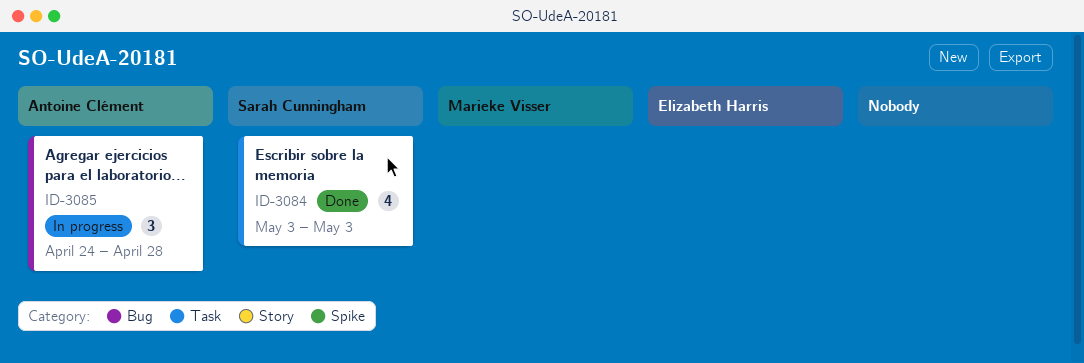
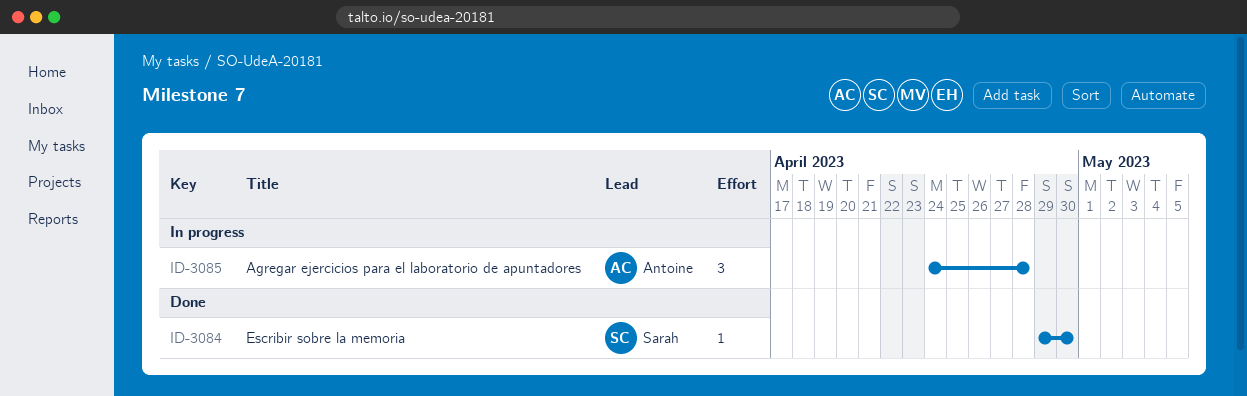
ID-3084, estimate: 4 -> 1
ID-3084, start: May 3 -> Apr 29
ID-3084, due: May 3 -> Apr 30

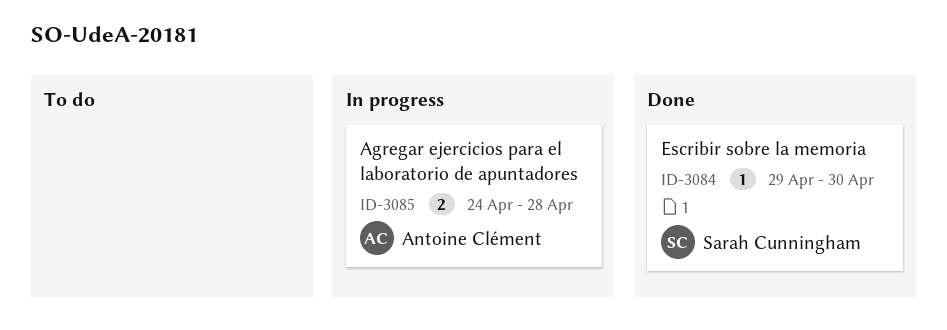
ID-3085, estimate: 3 -> 2

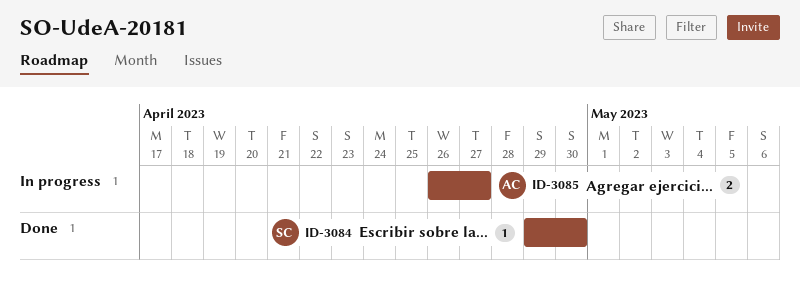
ID-3085, start: Apr 24 -> Apr 26
ID-3085, due: Apr 28 -> Apr 27

